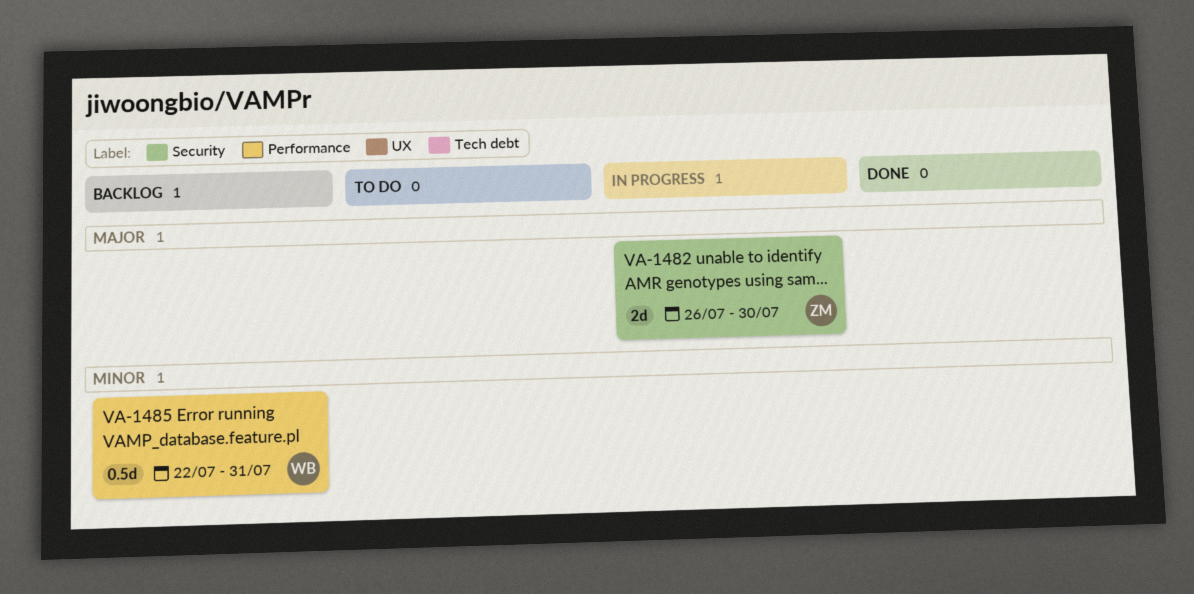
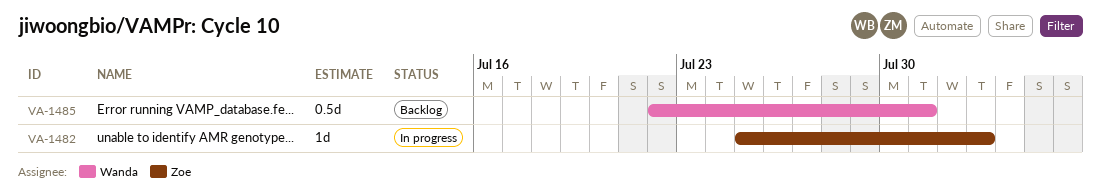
VA-1482, estimate: 2d -> 1d
VA-1482, start: Jul 26 -> Jul 25
VA-1482, due: Jul 30 -> Aug 2

